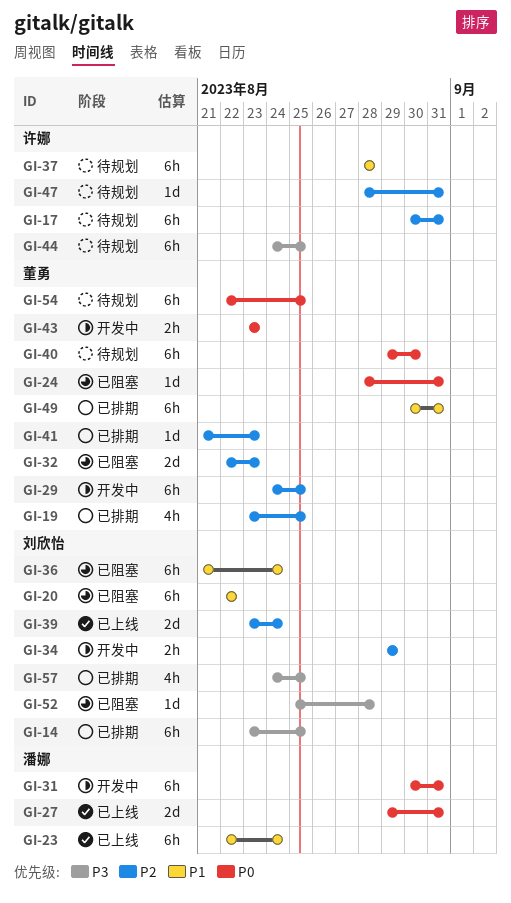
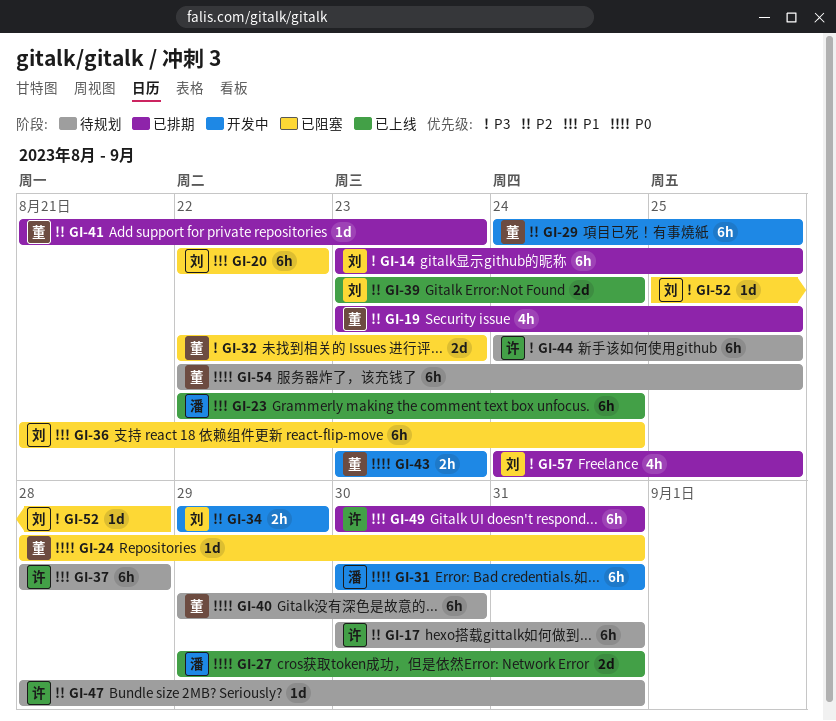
GI-32, priority: P2 -> P3
GI-49, owner: 董勇 -> 许娜

